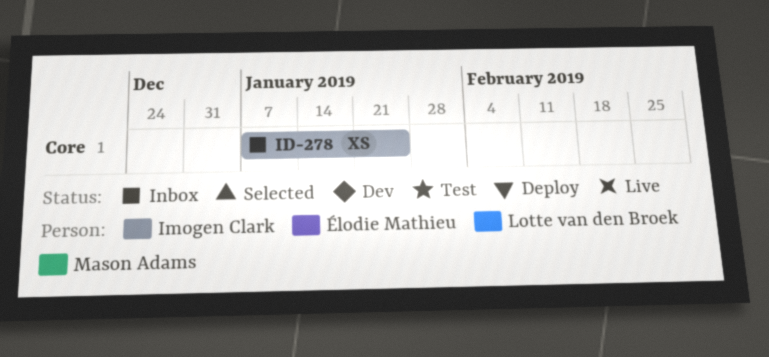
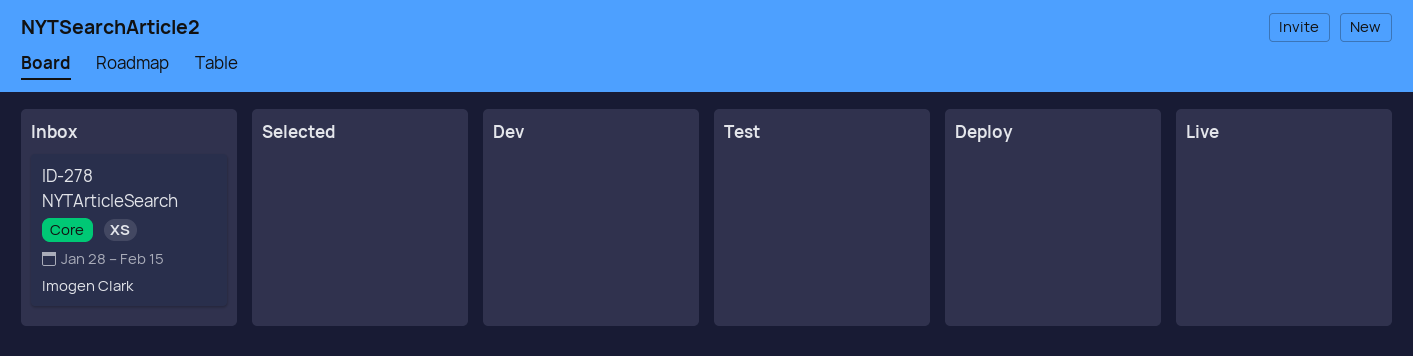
ID-278, start: Jan 7 -> Jan 28
ID-278, due: Jan 25 -> Feb 15

